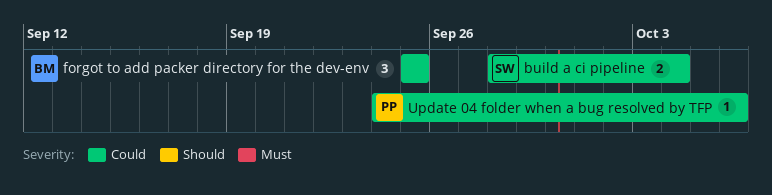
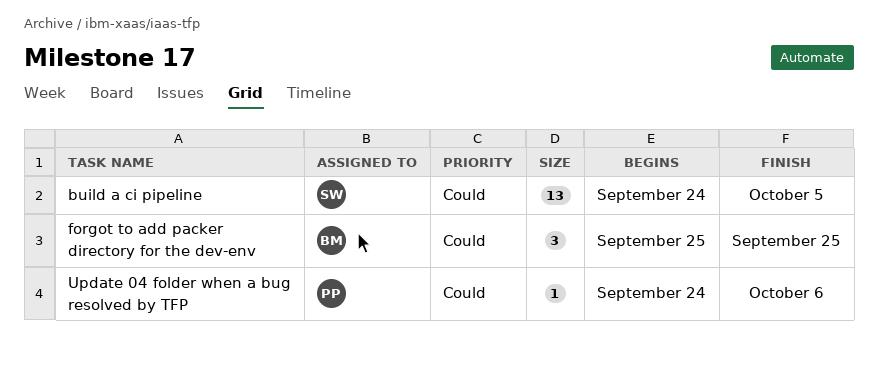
build a ci pipeline, estimate: 2 -> 13
build a ci pipeline, start: Sep 28 -> Sep 24
build a ci pipeline, due: Oct 4 -> Oct 5

